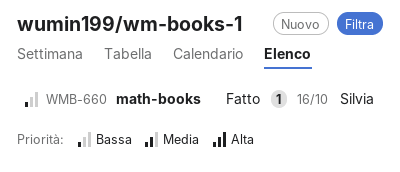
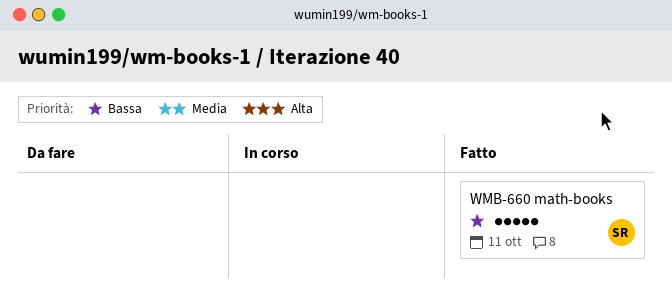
WMB-660, estimate: 1 -> 5
WMB-660, due: Oct 16 -> Oct 11

